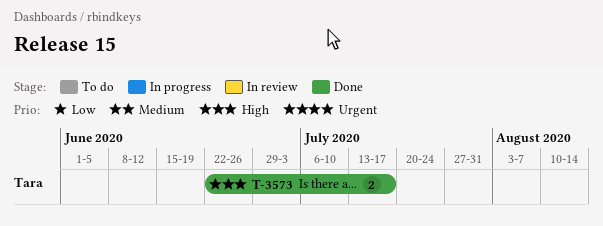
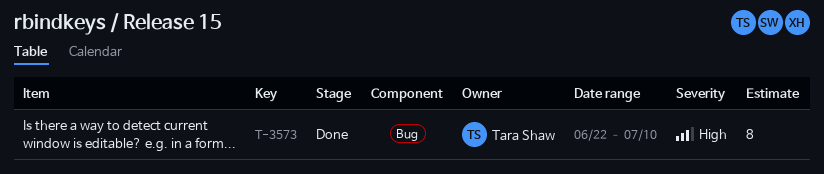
T-3573, estimate: 2 -> 8
T-3573, due: Jul 17 -> Jul 10

